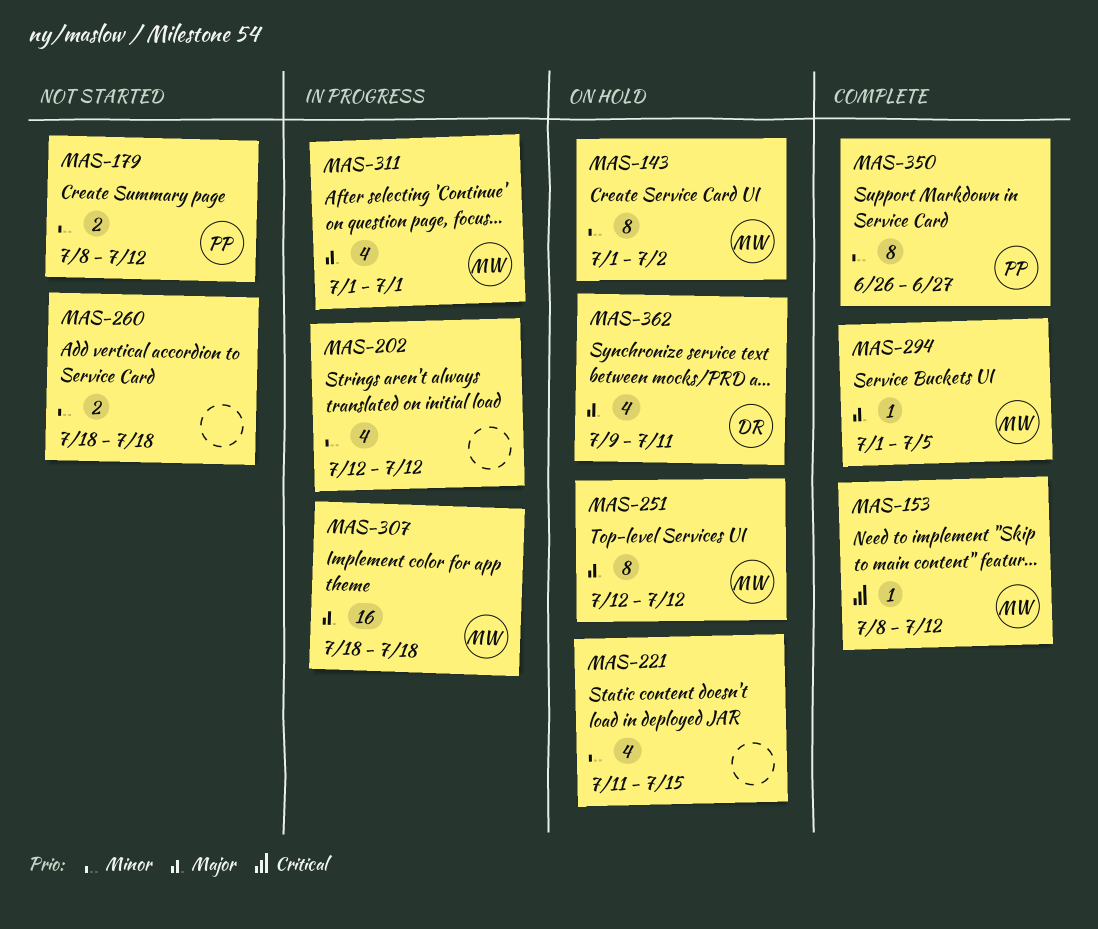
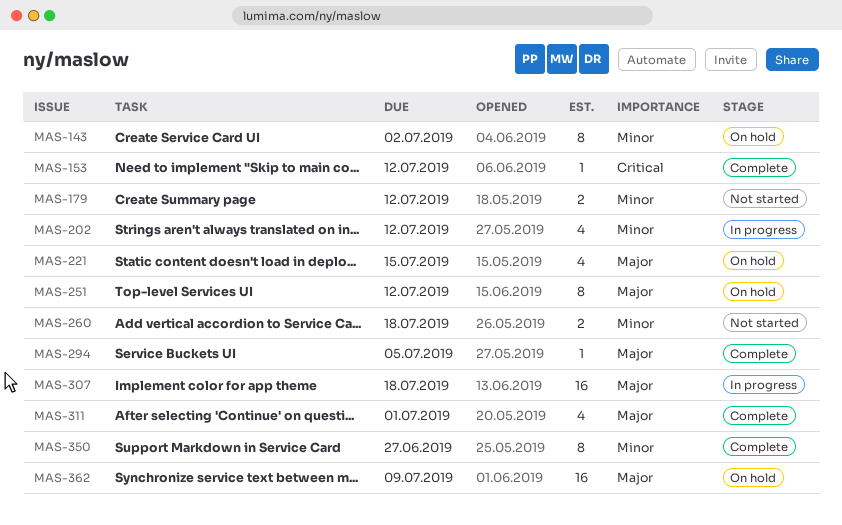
MAS-221, priority: Minor -> Major
MAS-311, status: In progress -> Complete
MAS-362, estimate: 4 -> 16
MAS-362, due: Jul 11 -> Jul 9

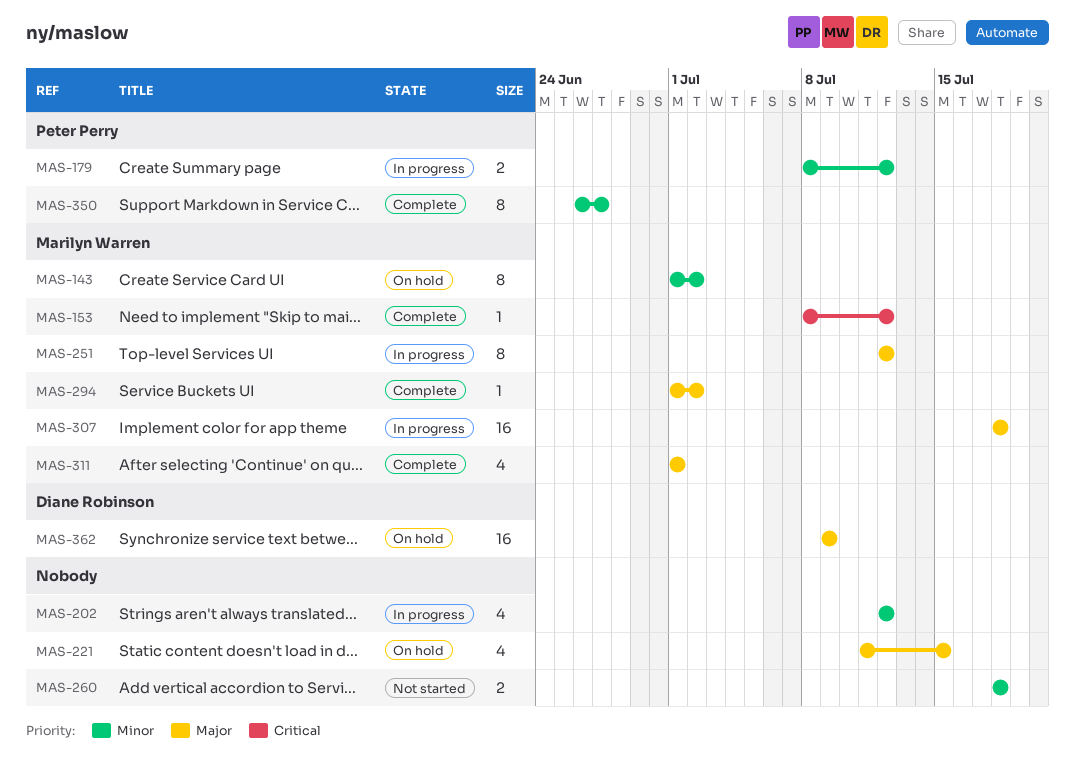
MAS-179, status: Not started -> In progress
MAS-251, status: On hold -> In progress
MAS-294, due: Jul 5 -> Jul 2

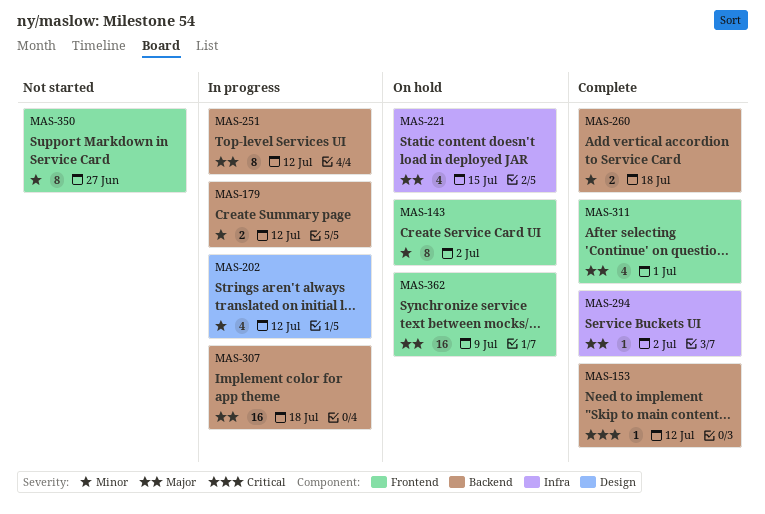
MAS-260, status: Not started -> Complete
MAS-350, status: Complete -> Not started

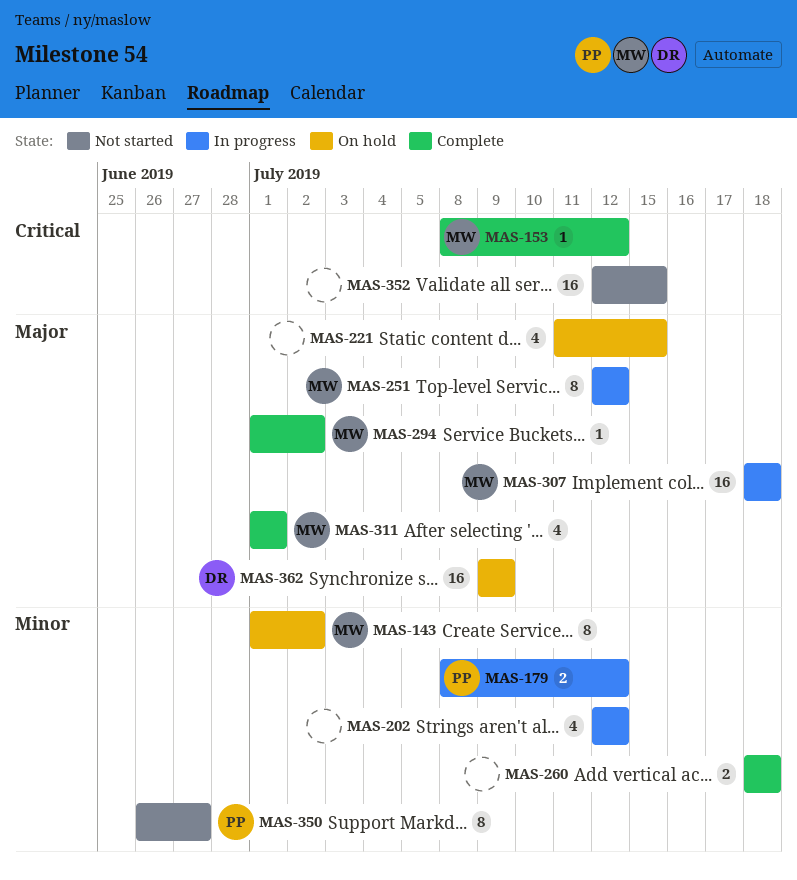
MAS-352: none -> present

